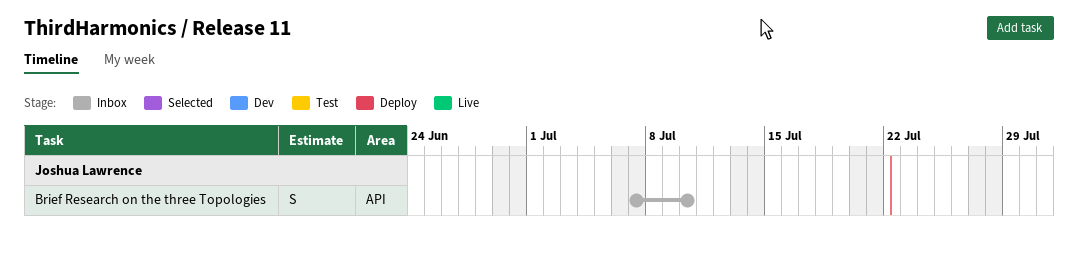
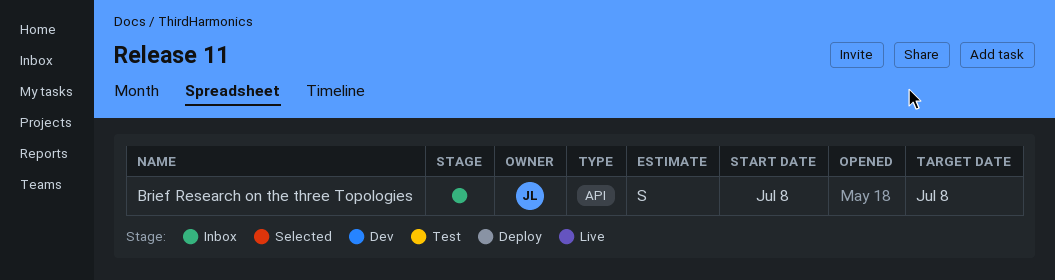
Brief Research on the three Topologies, start: Jul 7 -> Jul 8
Brief Research on the three Topologies, due: Jul 10 -> Jul 8

